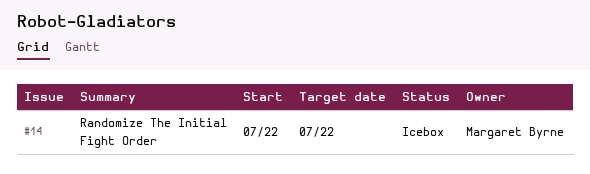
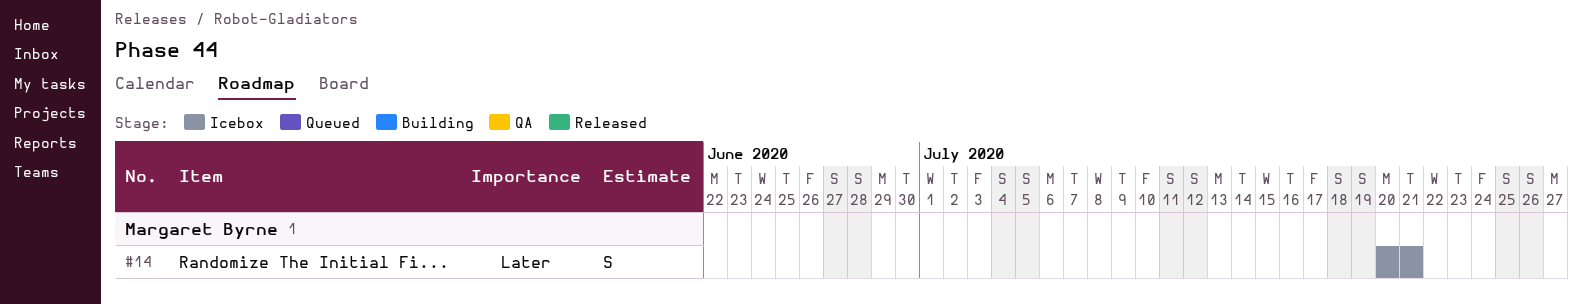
#14, start: Jul 22 -> Jul 20
#14, due: Jul 22 -> Jul 21

